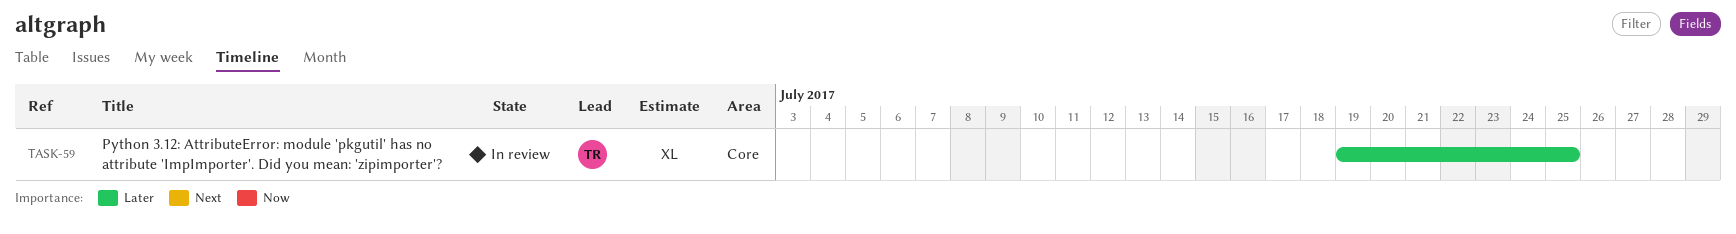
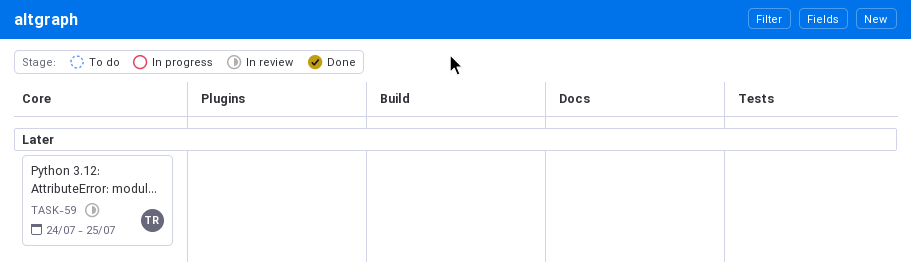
TASK-59, start: Jul 19 -> Jul 24

